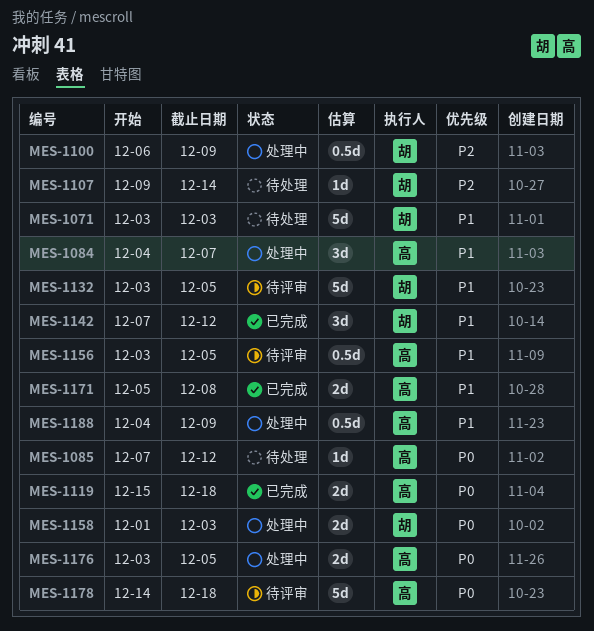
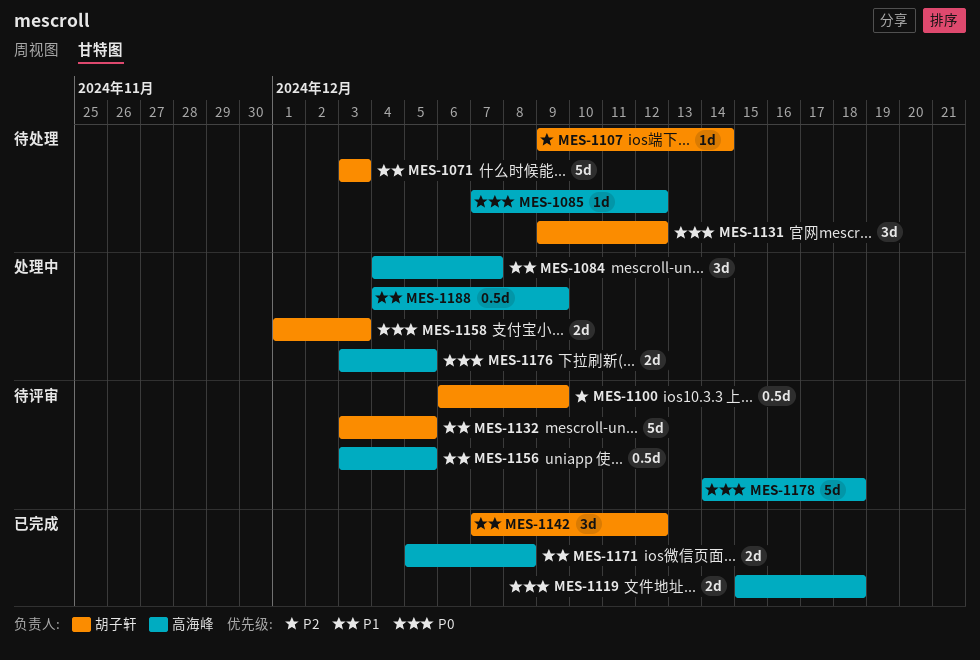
MES-1100, status: 处理中 -> 待评审
MES-1131: none -> present

